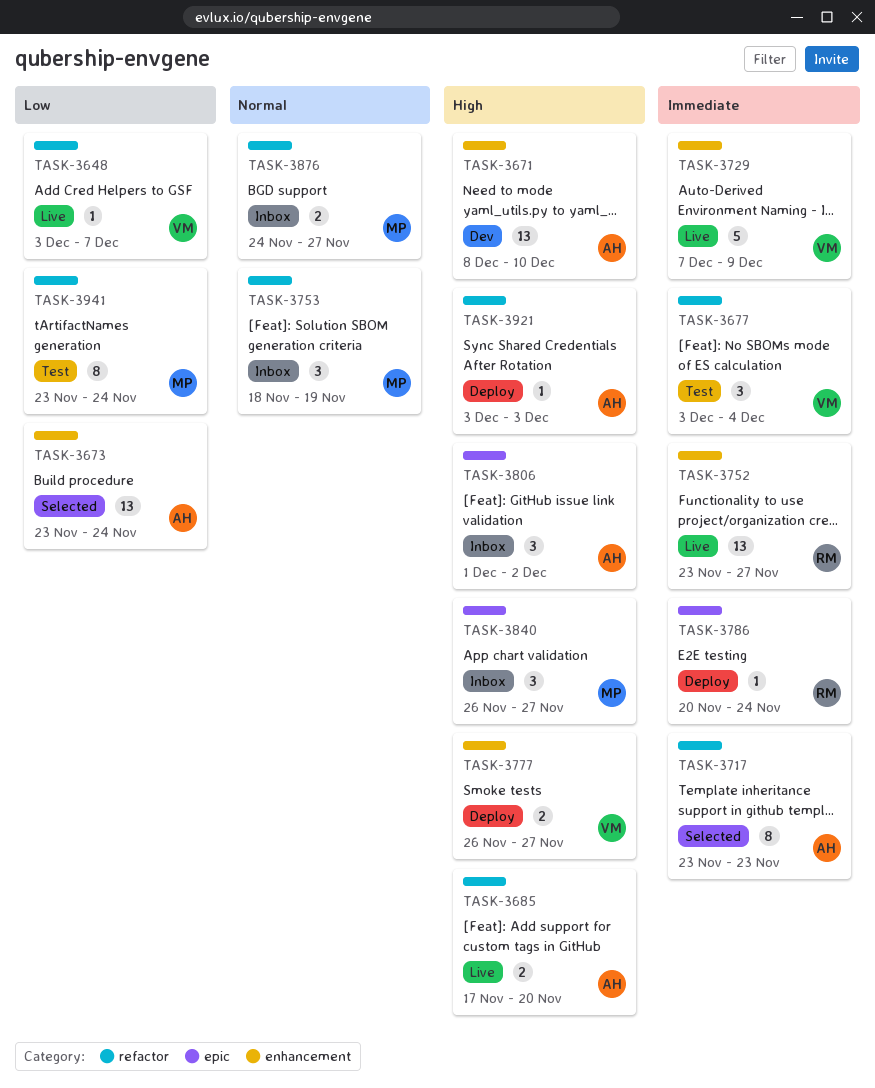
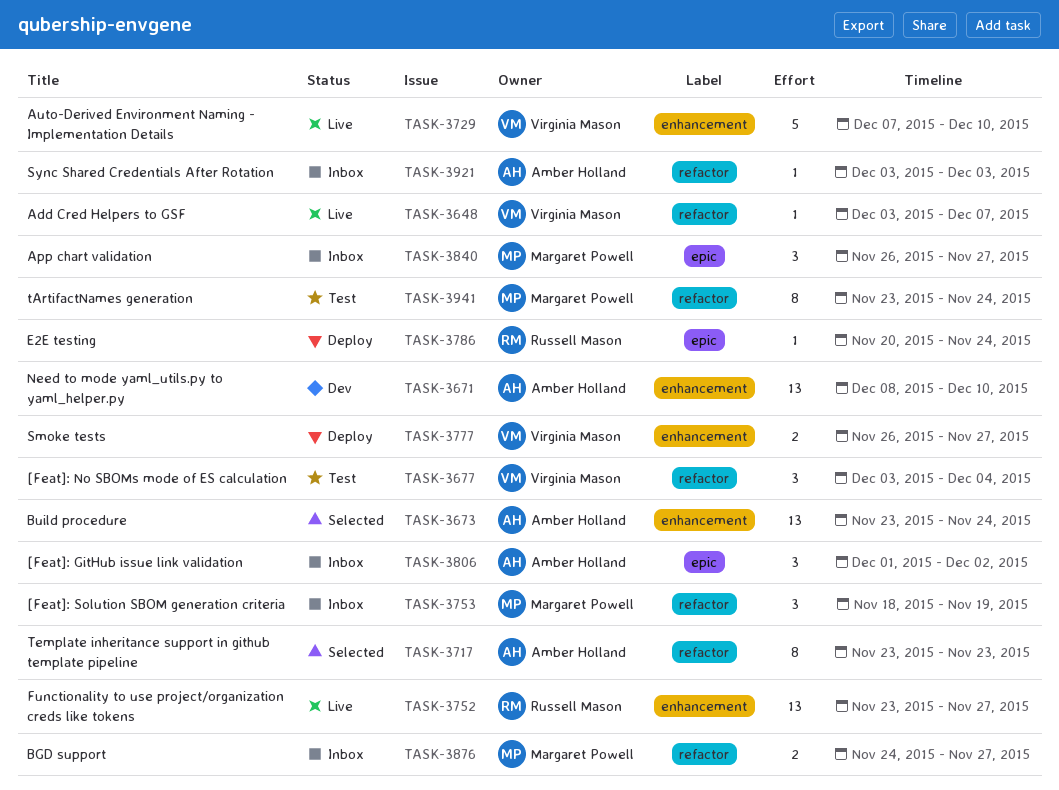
TASK-3685: present -> none
TASK-3729, due: Dec 9 -> Dec 10
TASK-3921, status: Deploy -> Inbox

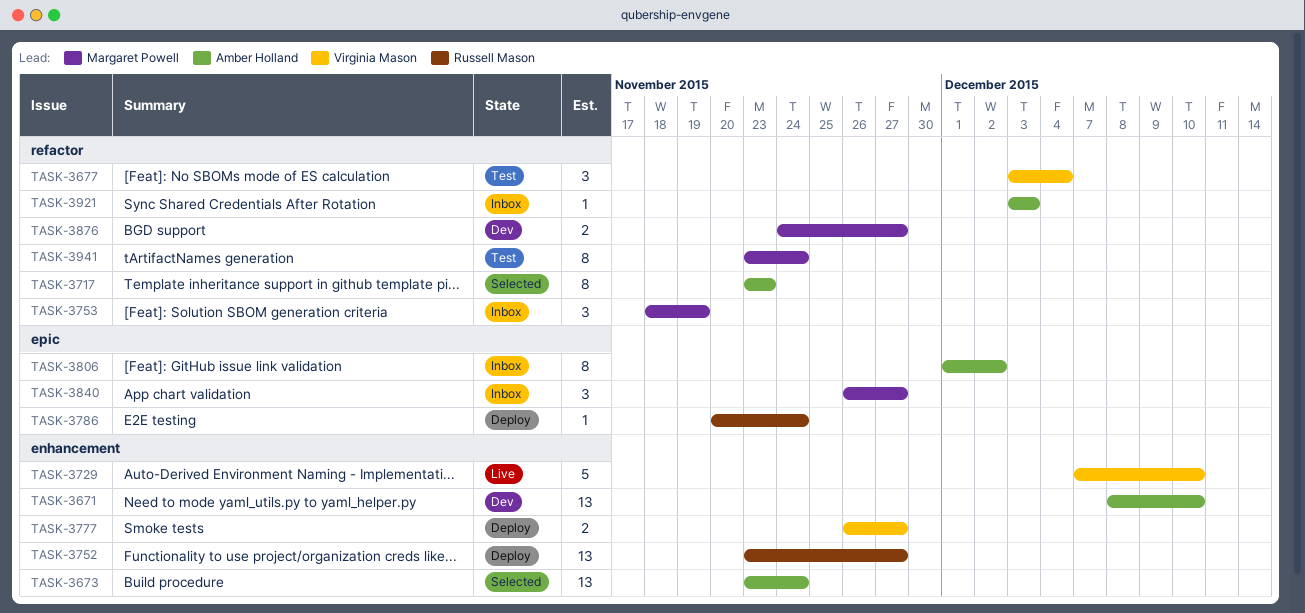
TASK-3648: present -> none
TASK-3752, status: Live -> Deploy
TASK-3806, estimate: 3 -> 8
TASK-3876, status: Inbox -> Dev

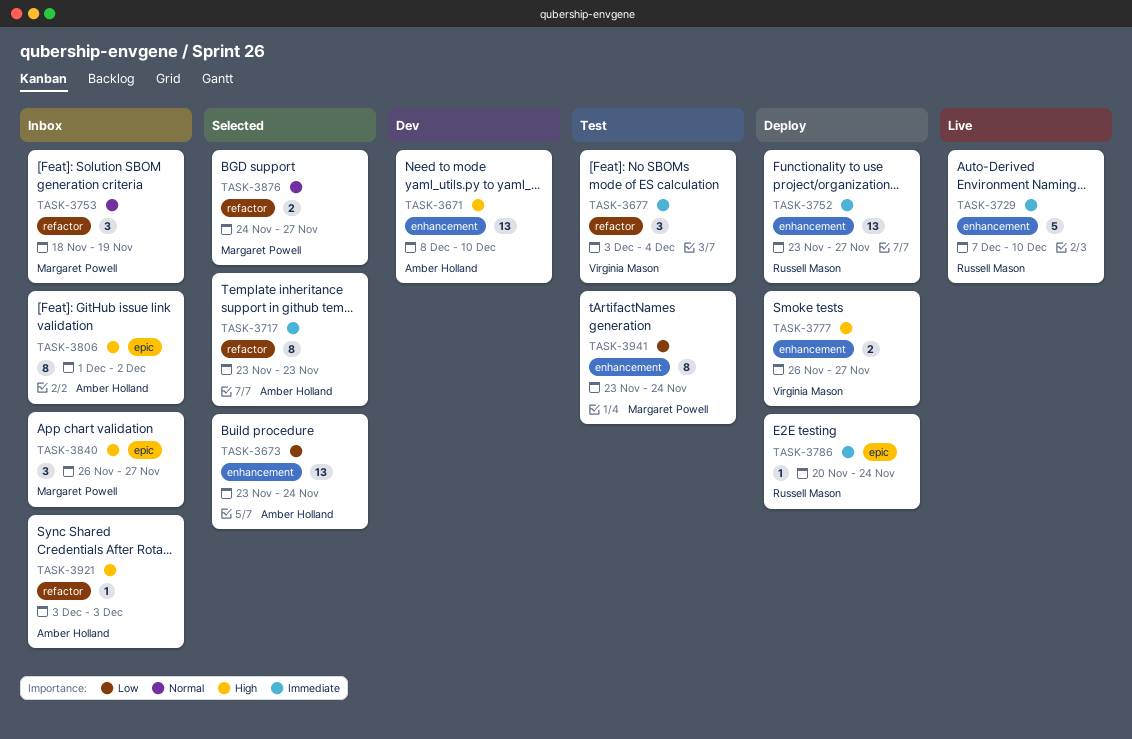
TASK-3729, owner: Virginia Mason -> Russell Mason
TASK-3876, status: Dev -> Selected
TASK-3941, label: refactor -> enhancement

